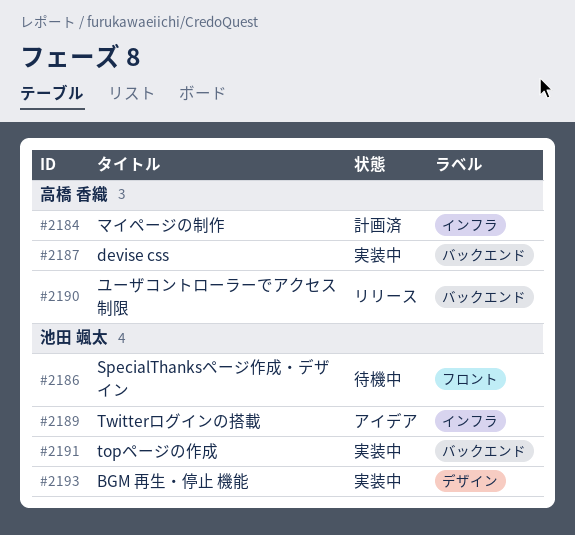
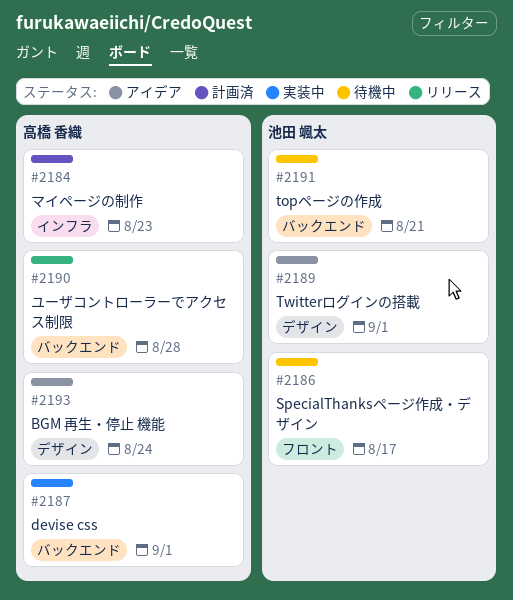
#2189, label: インフラ -> デザイン
#2191, status: 実装中 -> 待機中
#2193, status: 実装中 -> アイデア
#2193, owner: 池田 颯太 -> 高橋 香織

